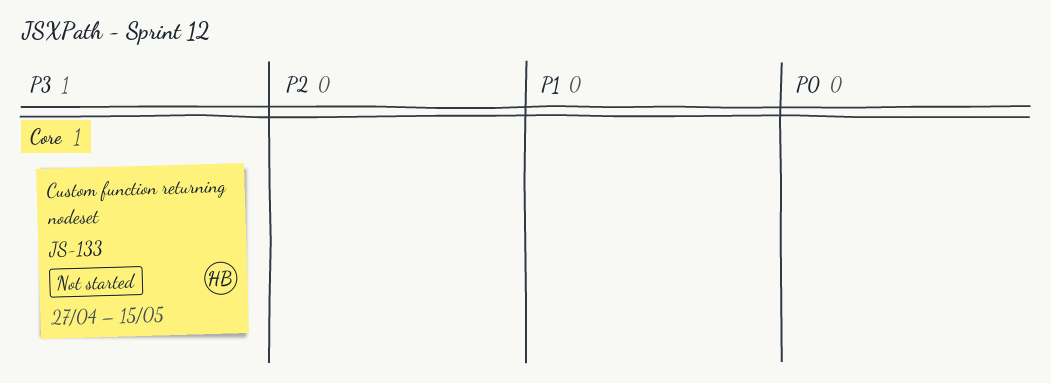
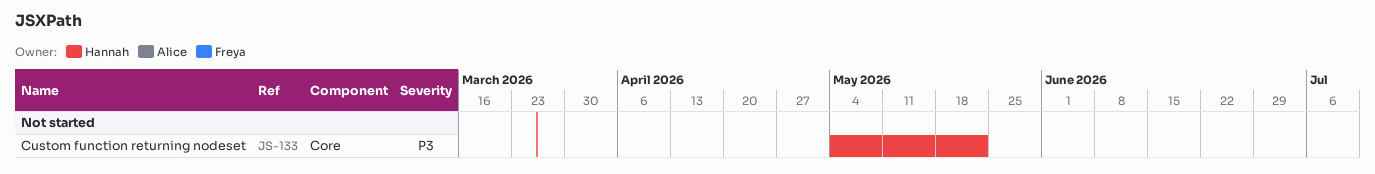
JS-133, start: Apr 27 -> May 4
JS-133, due: May 15 -> May 22

